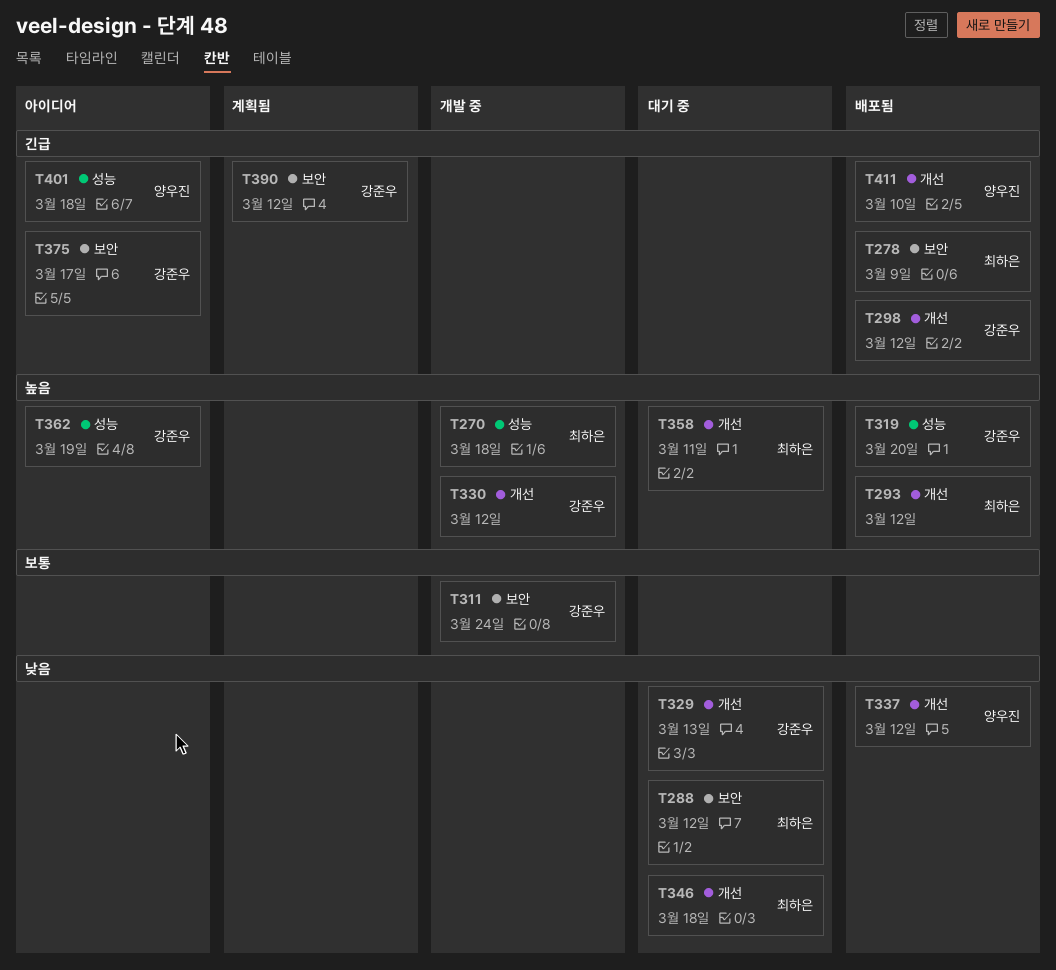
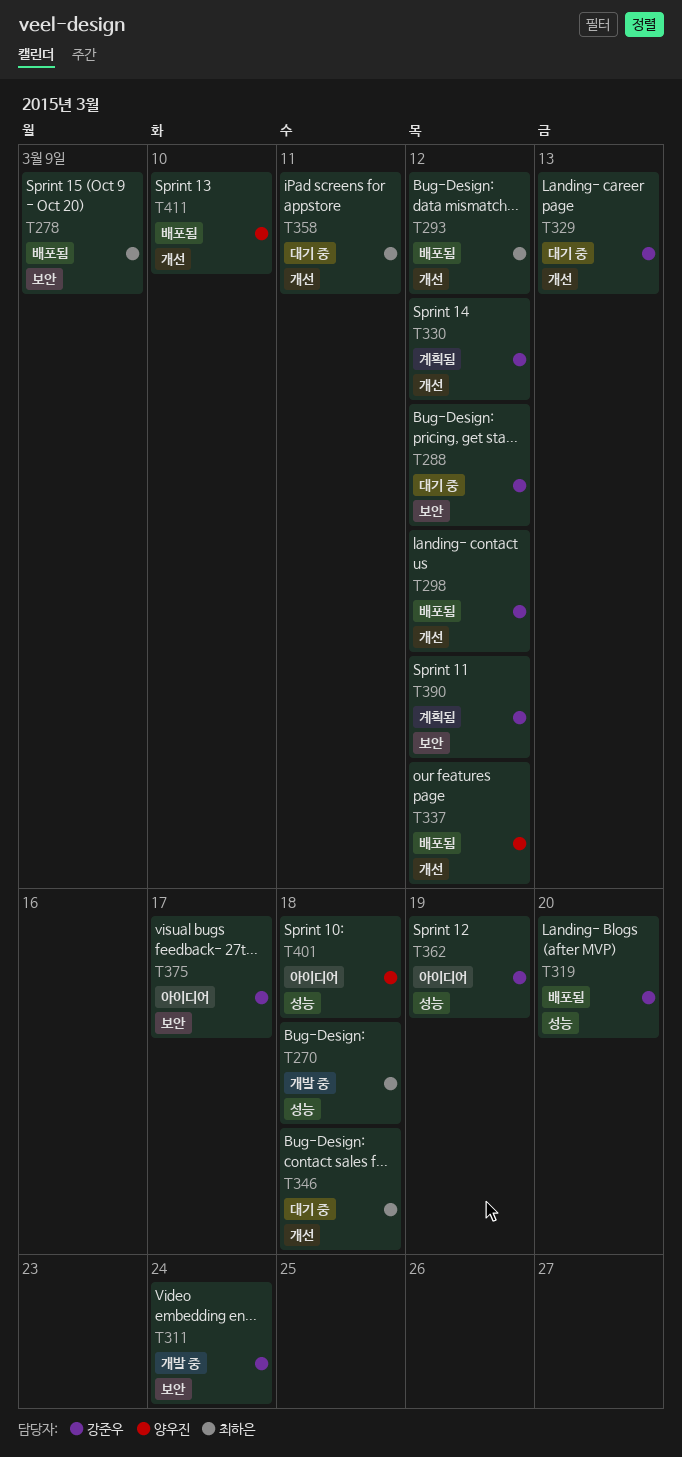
T288, owner: 최하은 -> 강준우
T330, status: 개발 중 -> 계획됨

